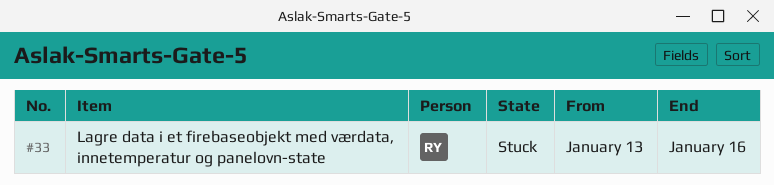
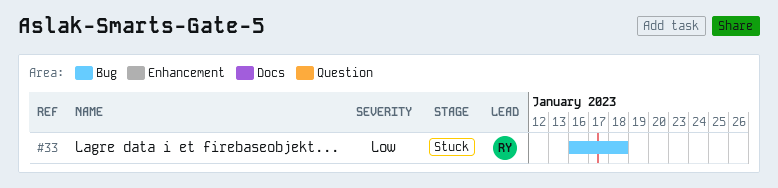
#33, start: Jan 13 -> Jan 16
#33, due: Jan 16 -> Jan 18

